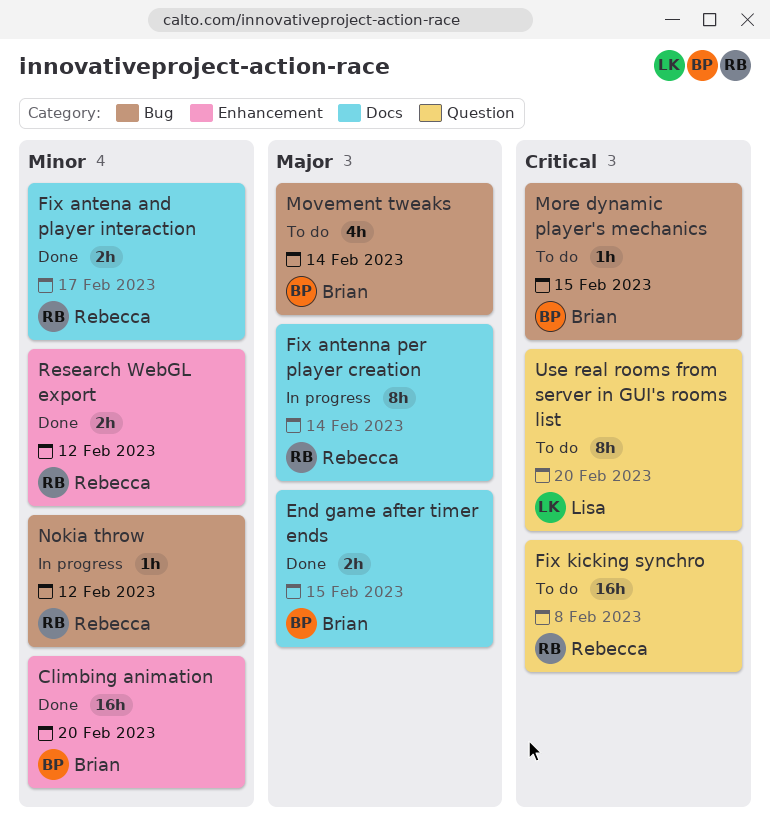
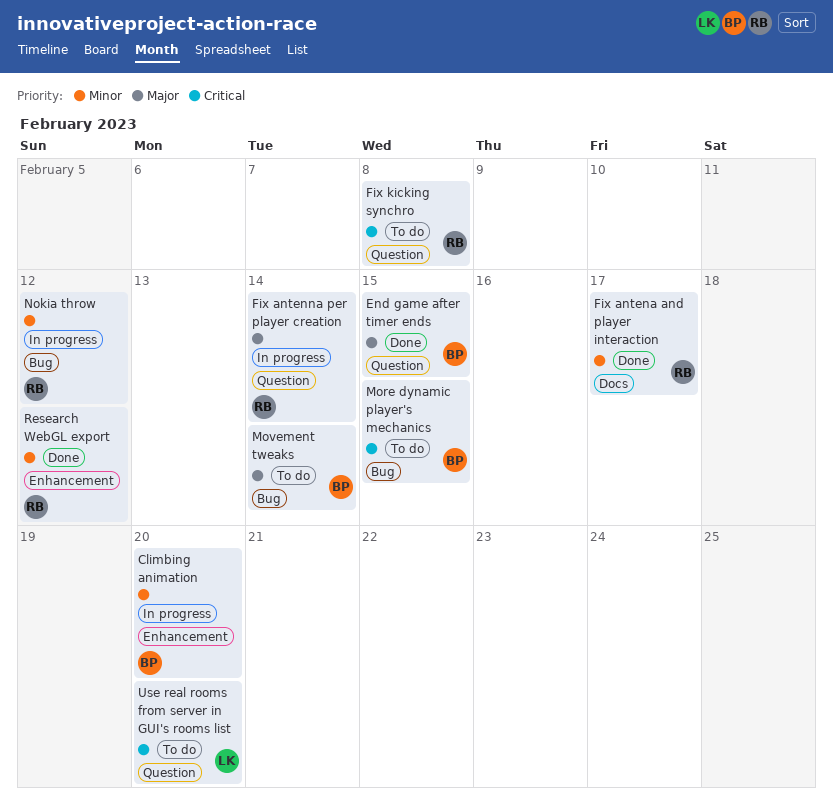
Climbing animation, status: Done -> In progress
End game after timer ends, label: Docs -> Question
Fix antenna per player creation, label: Docs -> Question

